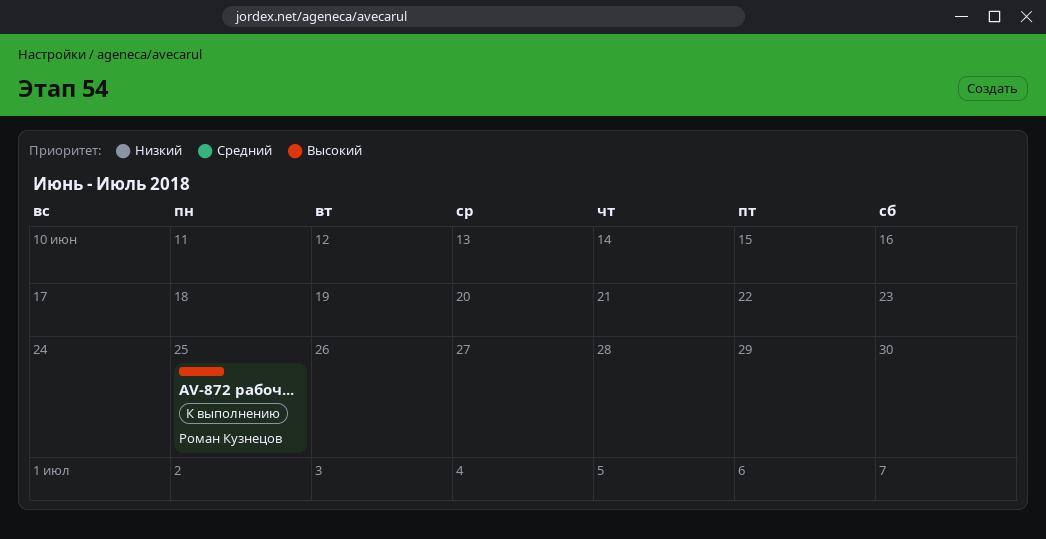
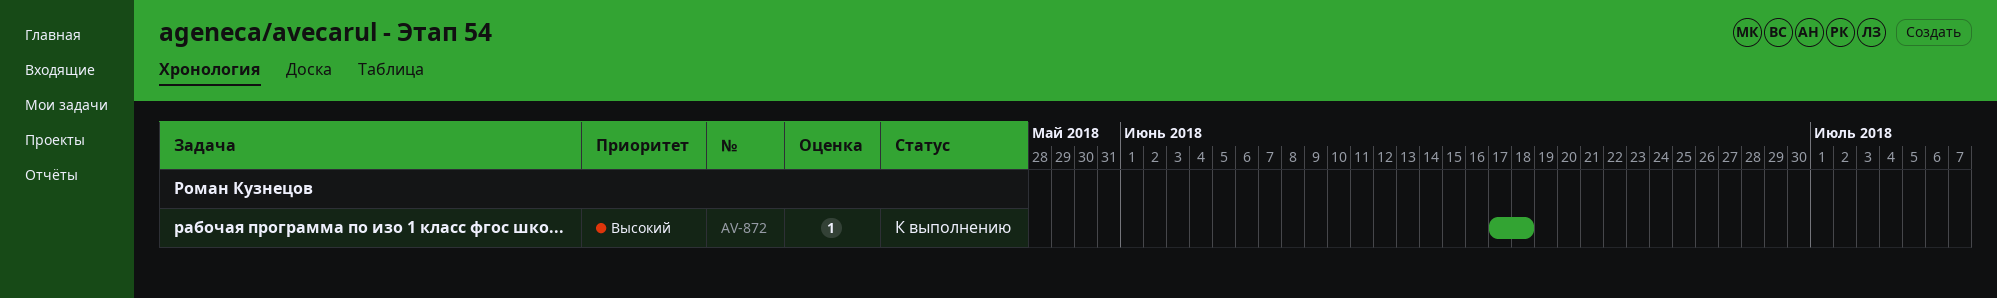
AV-872, due: Jun 25 -> Jun 18

